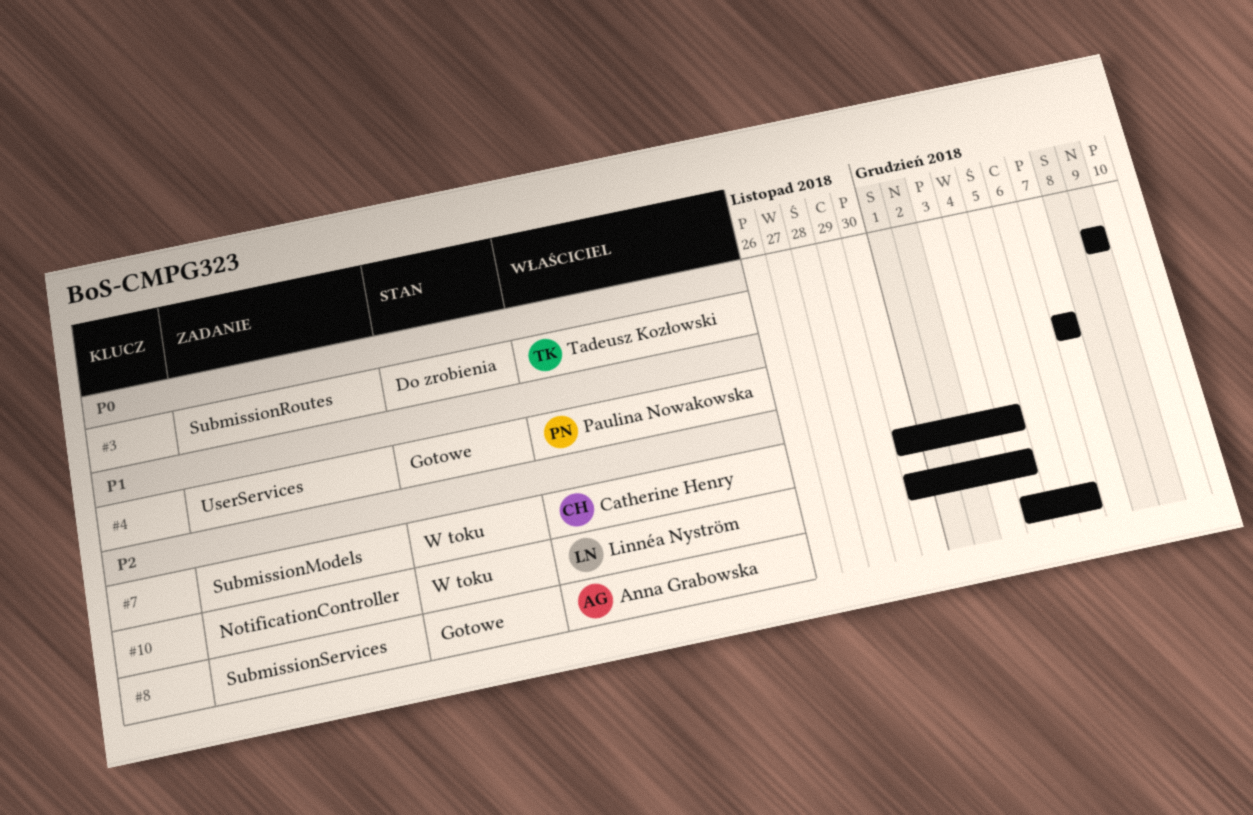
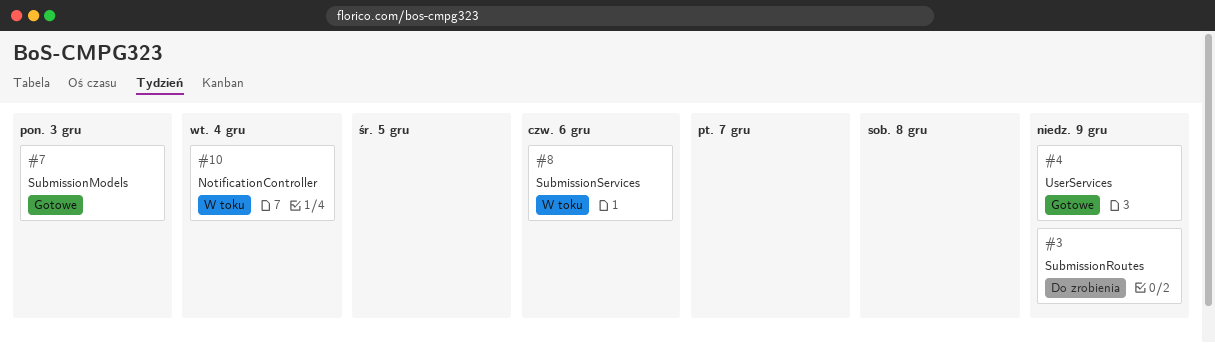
#4, due: Dec 7 -> Dec 9
#7, status: W toku -> Gotowe
#7, due: Dec 4 -> Dec 3
#8, status: Gotowe -> W toku

